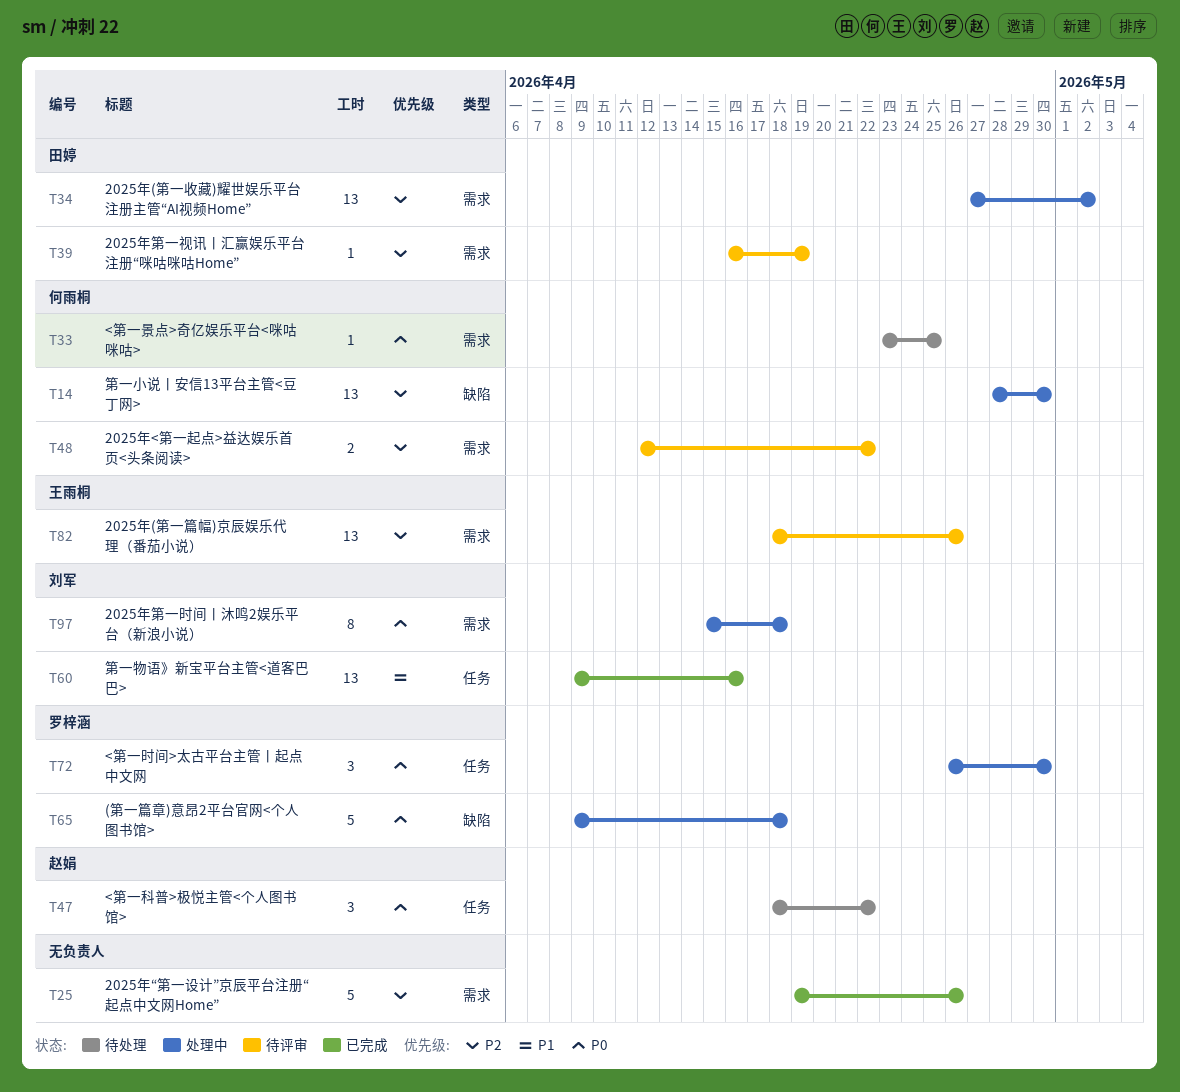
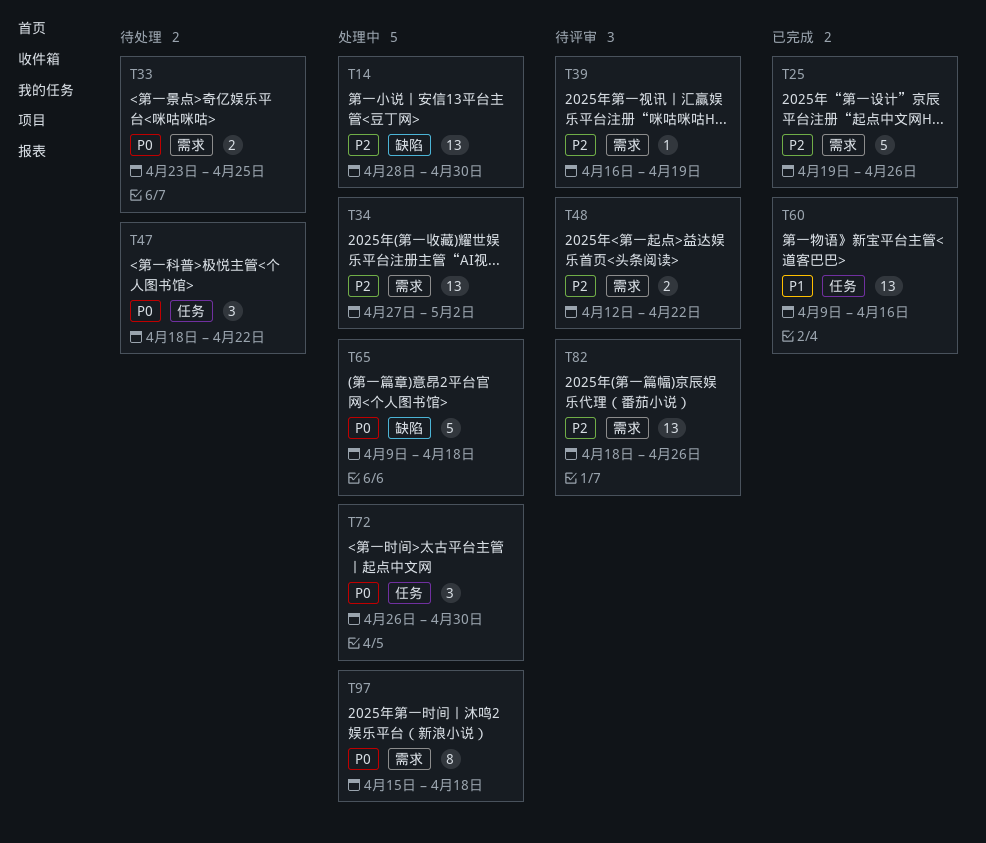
T33, estimate: 1 -> 2

